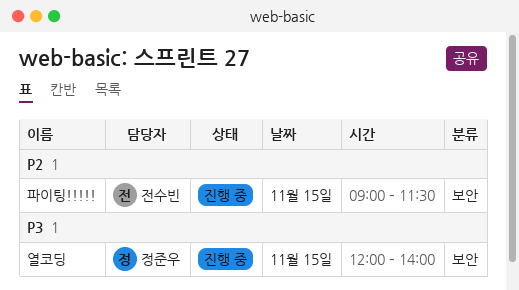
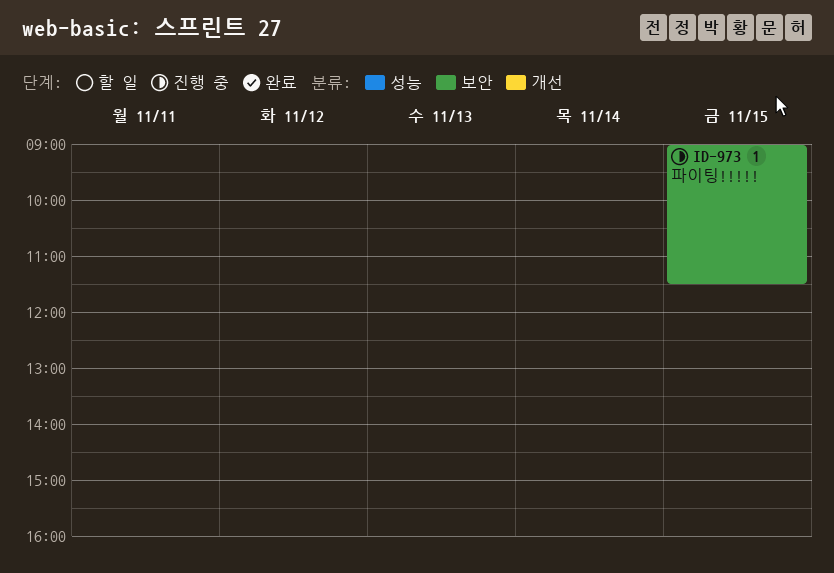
열코딩: present -> none

